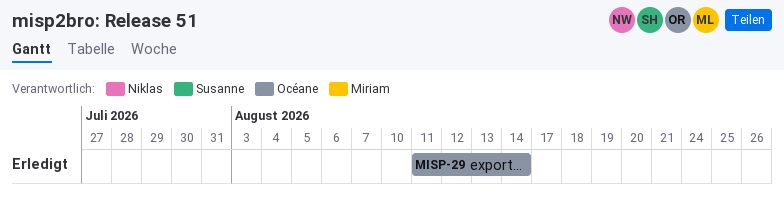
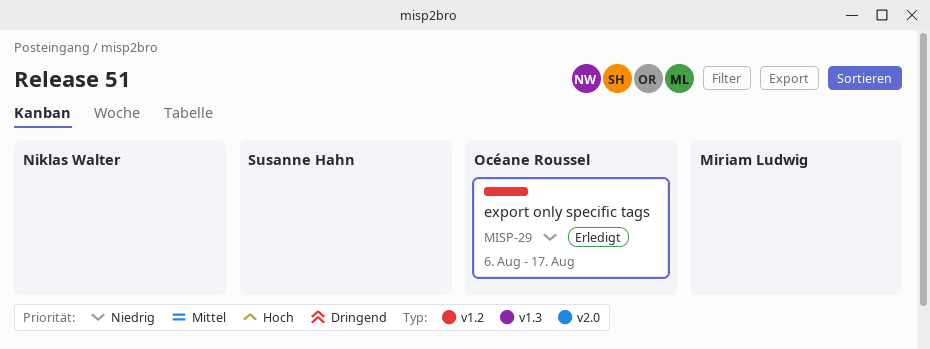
MISP-29, start: Aug 11 -> Aug 6
MISP-29, due: Aug 14 -> Aug 17

